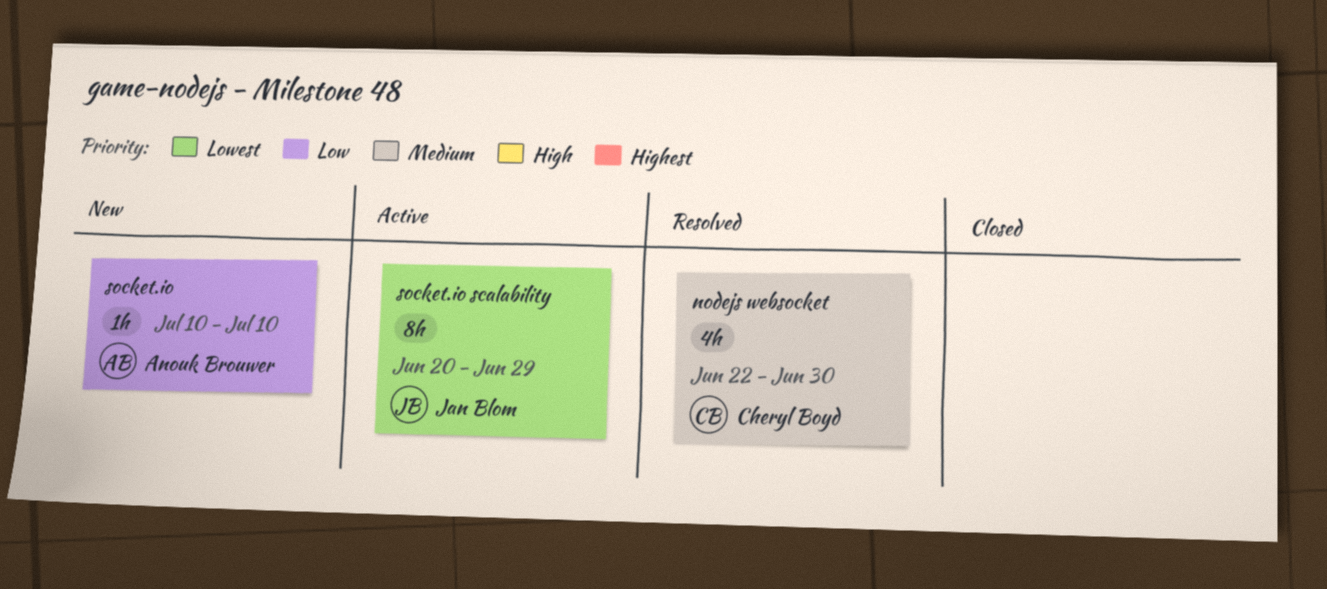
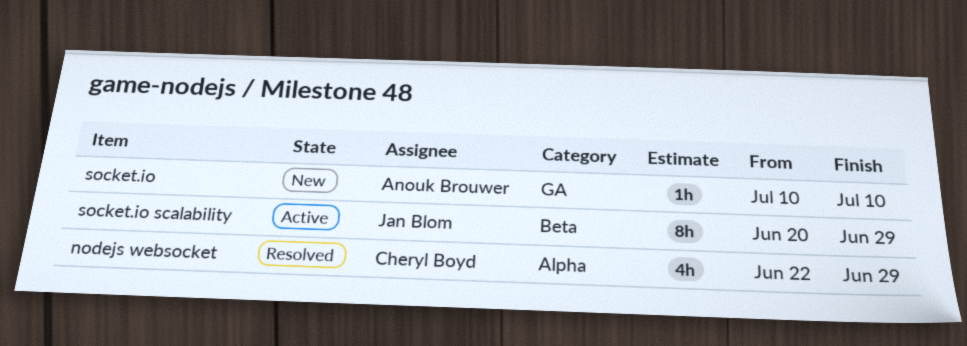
nodejs websocket, due: Jun 30 -> Jun 29

